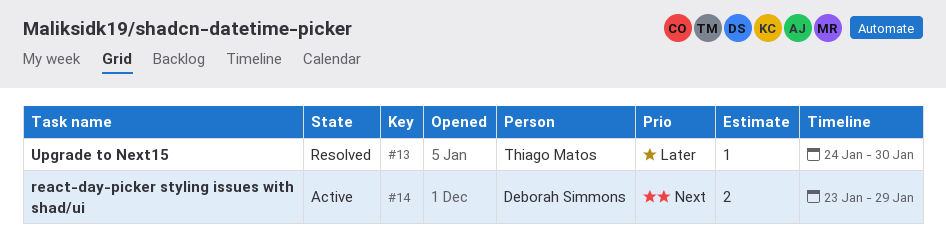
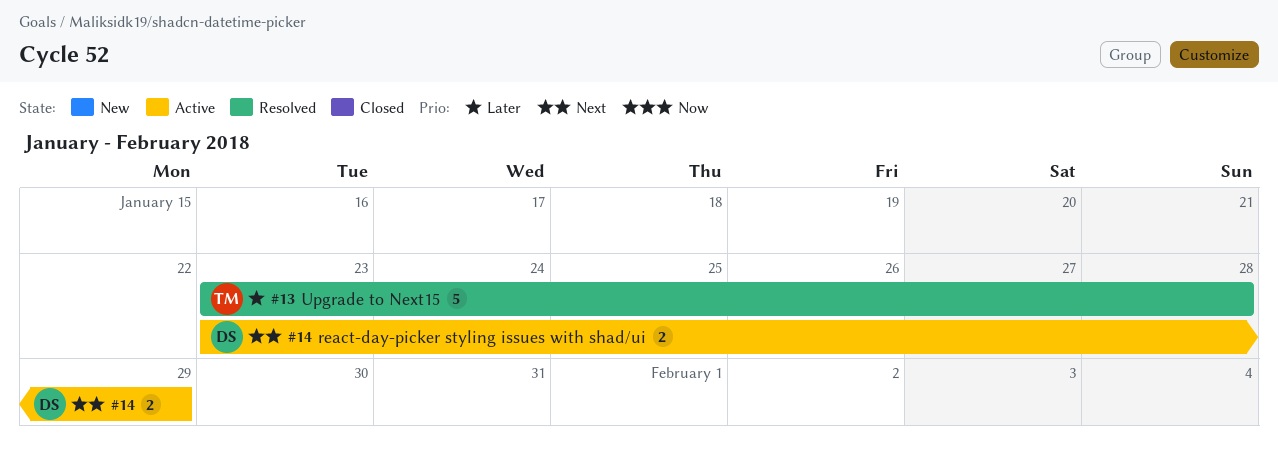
#13, estimate: 1 -> 5
#13, start: Jan 24 -> Jan 23
#13, due: Jan 30 -> Jan 28

